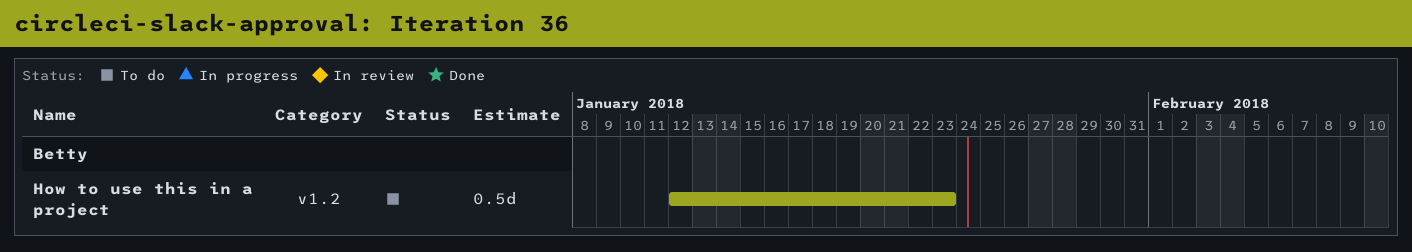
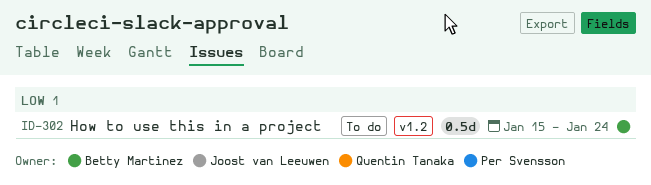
How to use this in a project, start: Jan 12 -> Jan 15
How to use this in a project, due: Jan 23 -> Jan 24

